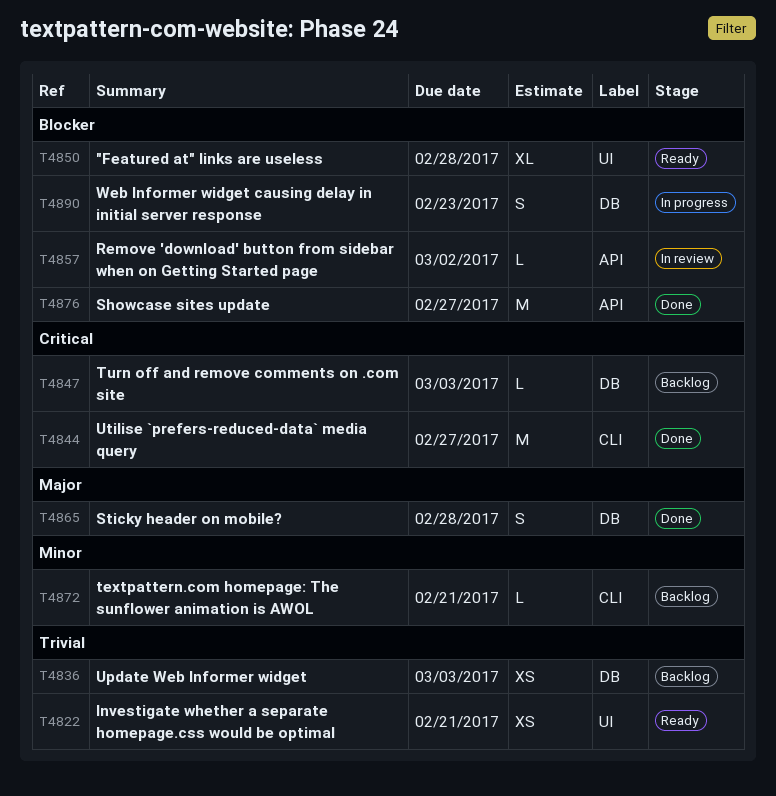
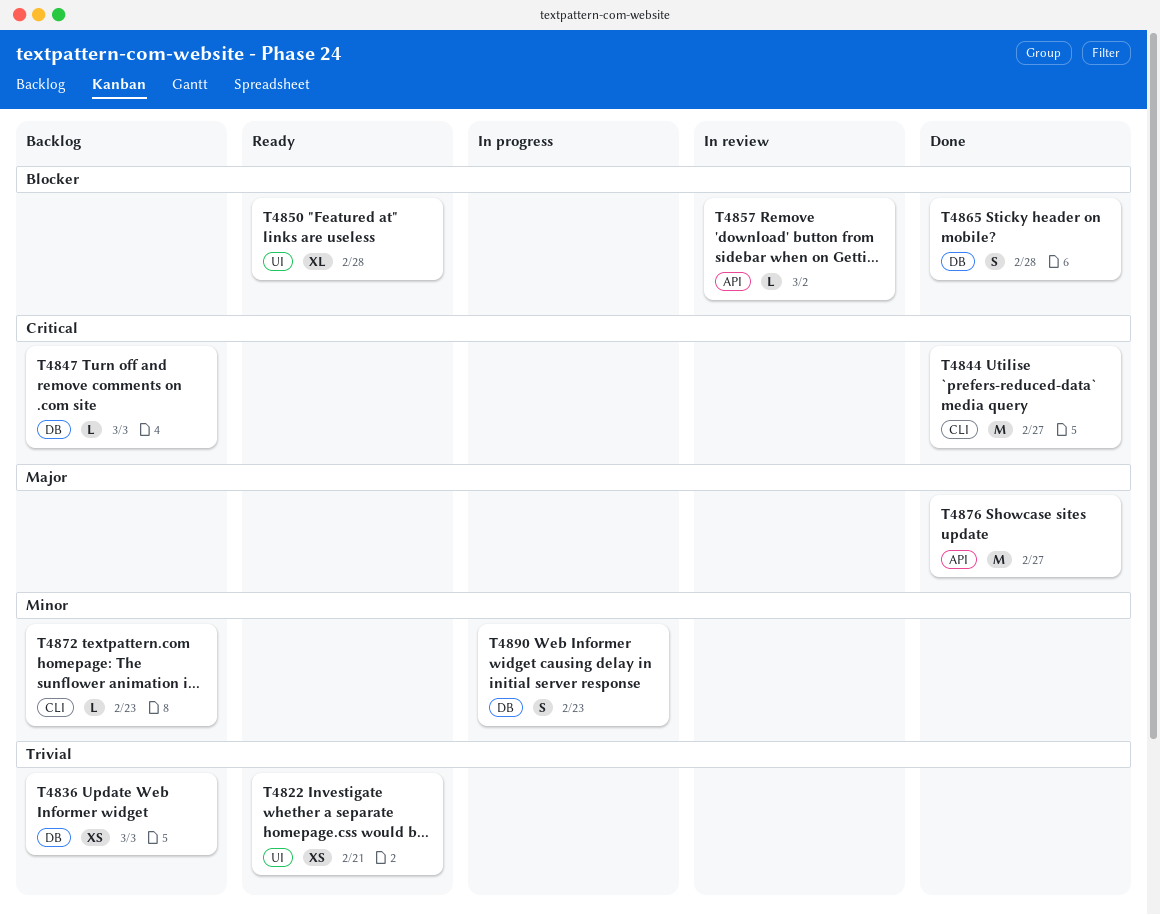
T4865, priority: Major -> Blocker
T4872, due: Feb 21 -> Feb 23
T4876, priority: Blocker -> Major
T4890, priority: Blocker -> Minor

